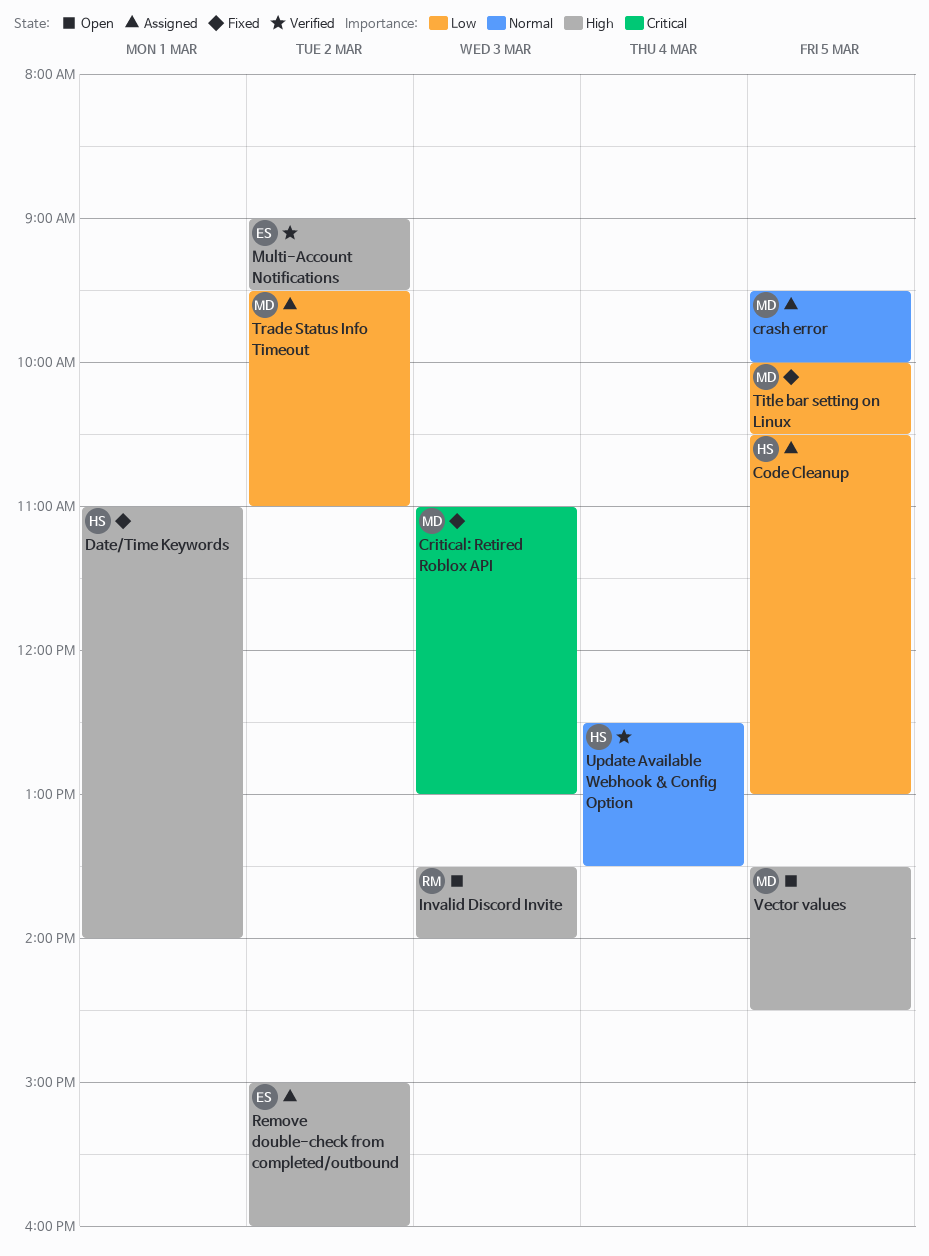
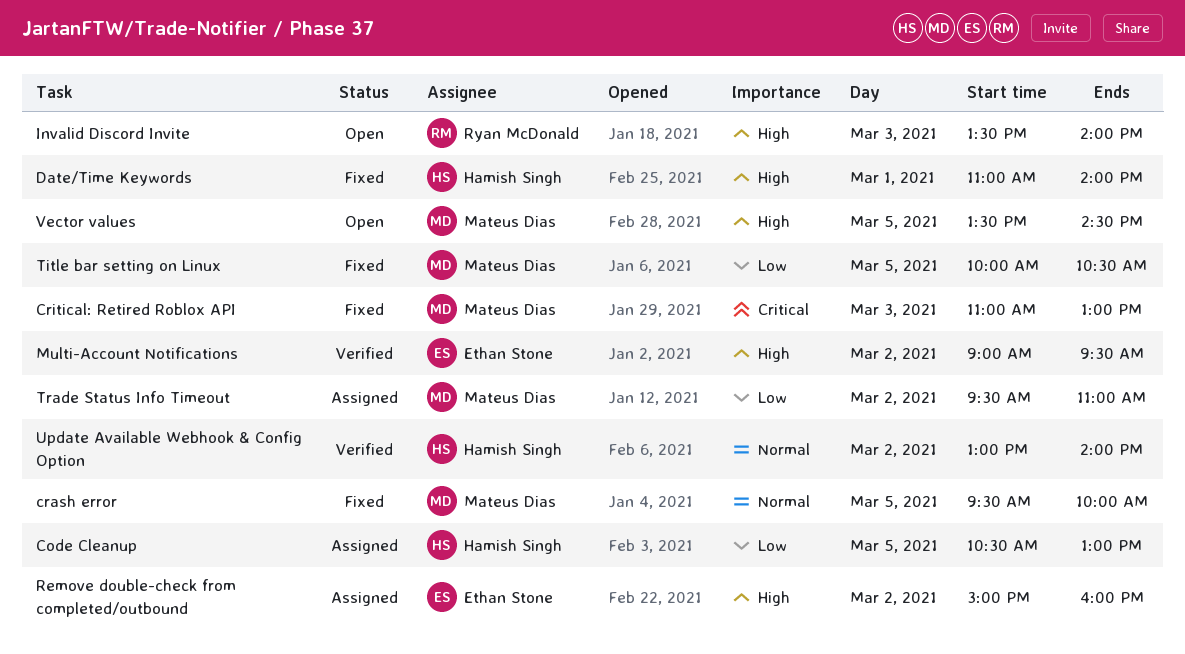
crash error, status: Assigned -> Fixed
Update Available Webhook & Config Option, day: Mar 4 -> Mar 2
Update Available Webhook & Config Option, begins: 12:30 -> 13:00
Update Available Webhook & Config Option, ends: 13:30 -> 14:00

